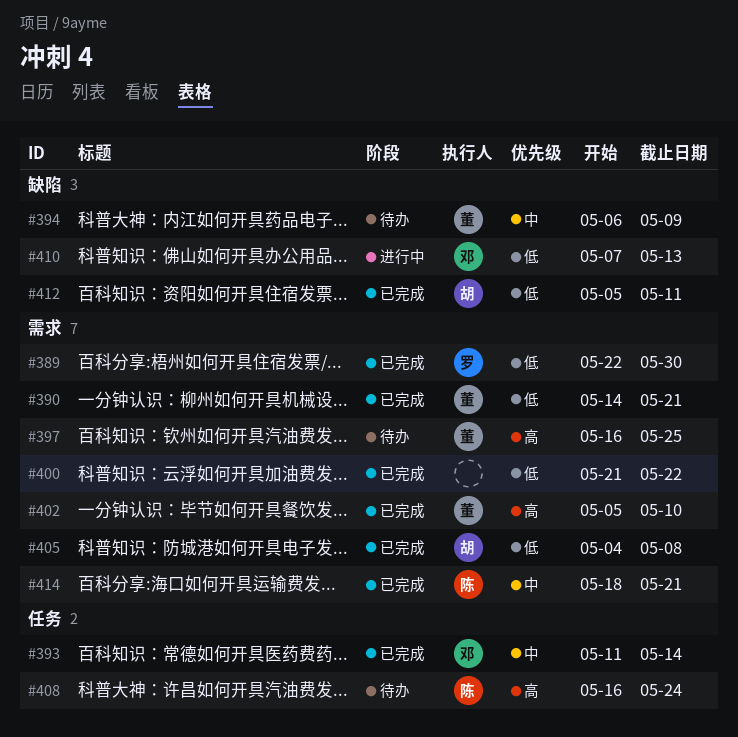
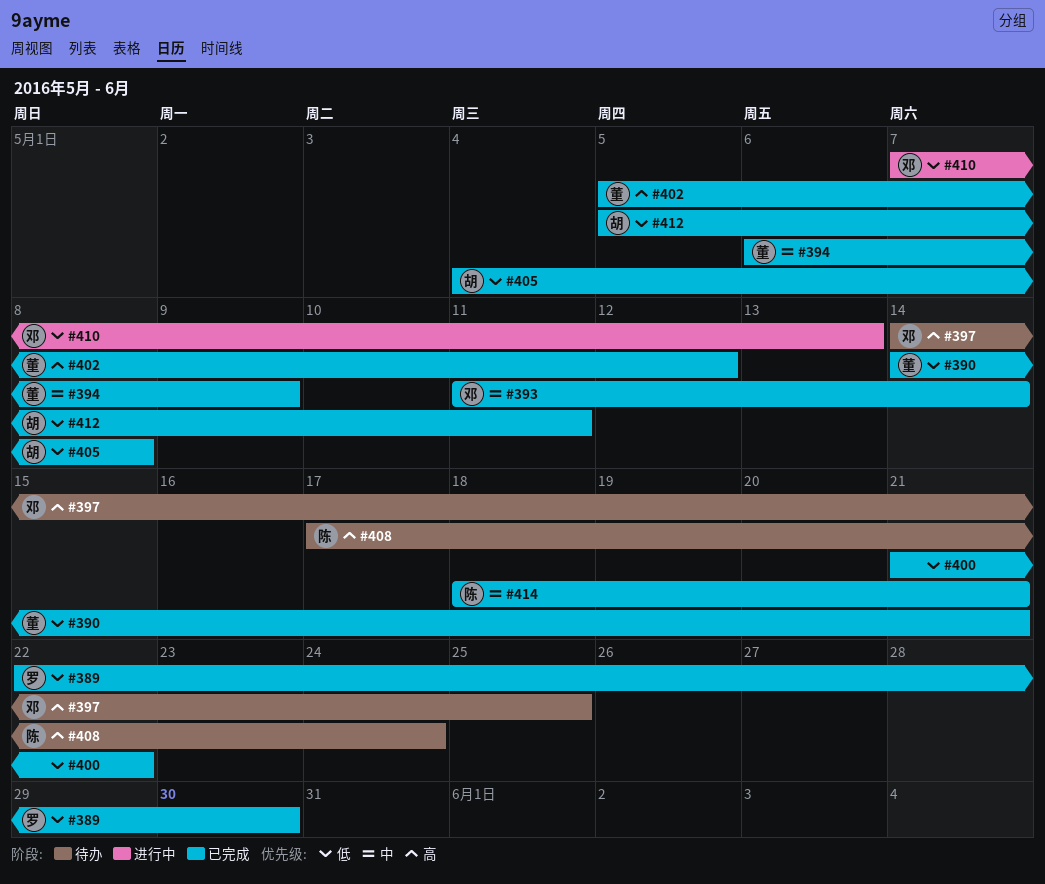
#394, status: 待办 -> 已完成
#397, owner: 董 -> 邓
#397, start: May 16 -> May 14
#402, due: May 10 -> May 12
#408, start: May 16 -> May 17

